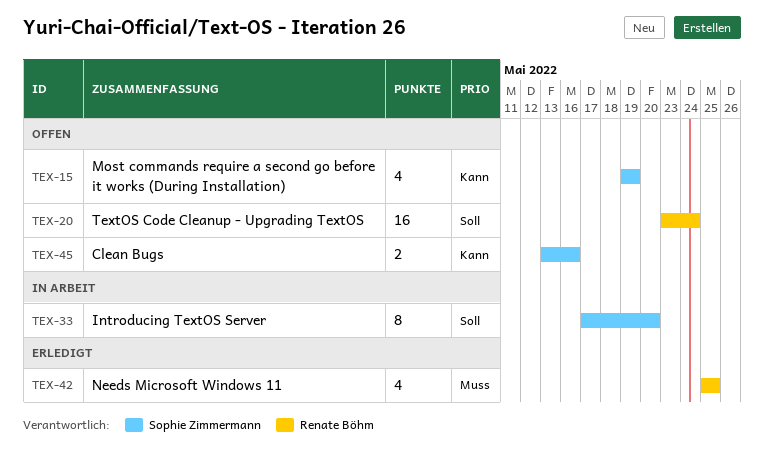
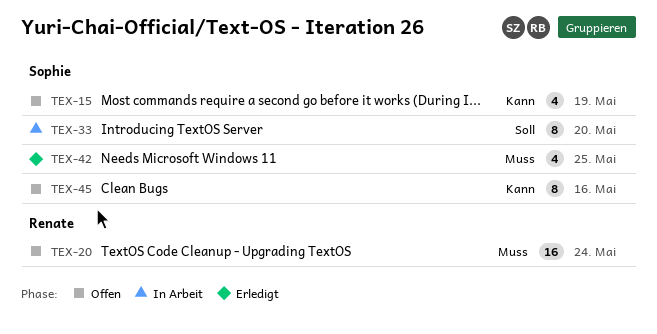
TEX-20, priority: Soll -> Muss
TEX-42, owner: Renate Böhm -> Sophie Zimmermann
TEX-45, estimate: 2 -> 8

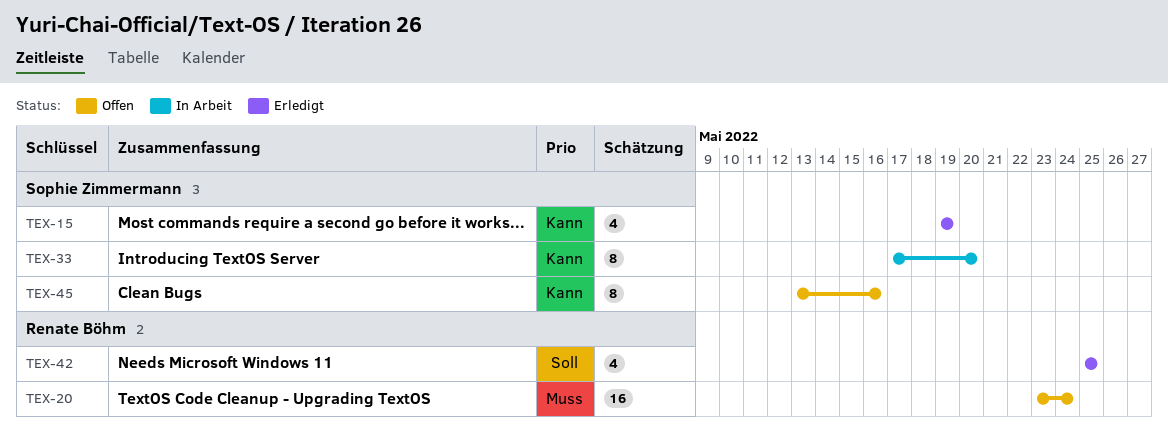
TEX-15, status: Offen -> Erledigt
TEX-33, priority: Soll -> Kann
TEX-42, owner: Sophie Zimmermann -> Renate Böhm
TEX-42, priority: Muss -> Soll

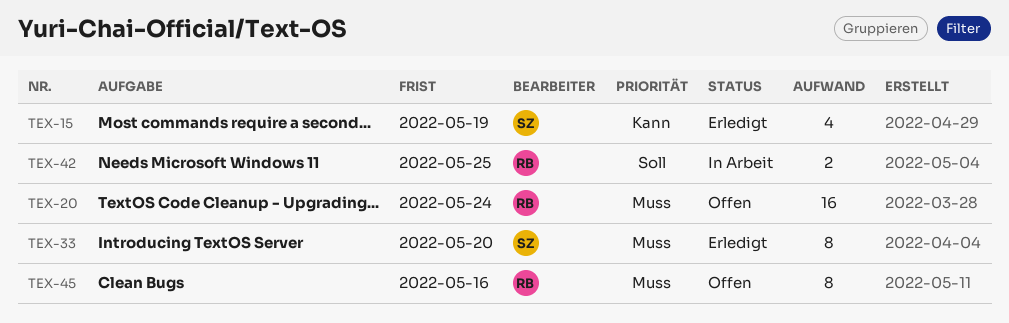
TEX-33, status: In Arbeit -> Erledigt
TEX-33, priority: Kann -> Muss
TEX-42, status: Erledigt -> In Arbeit
TEX-42, estimate: 4 -> 2
TEX-45, owner: Sophie Zimmermann -> Renate Böhm
TEX-45, priority: Kann -> Muss

